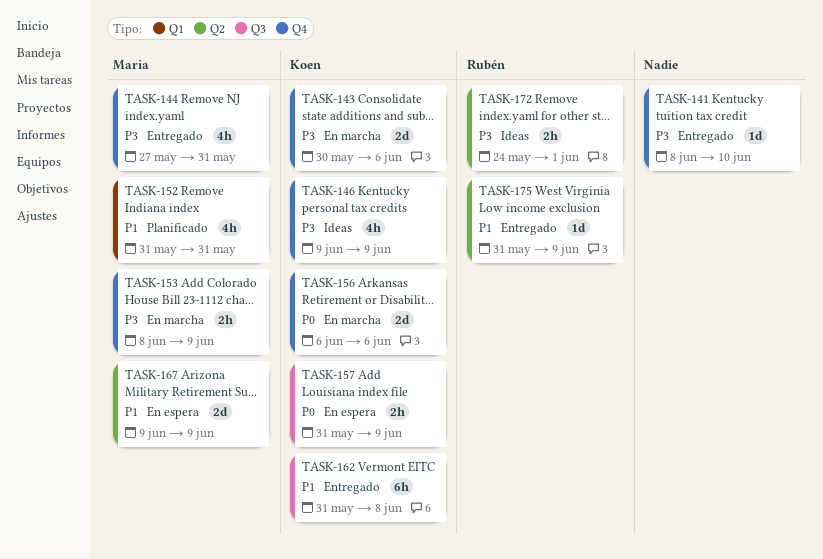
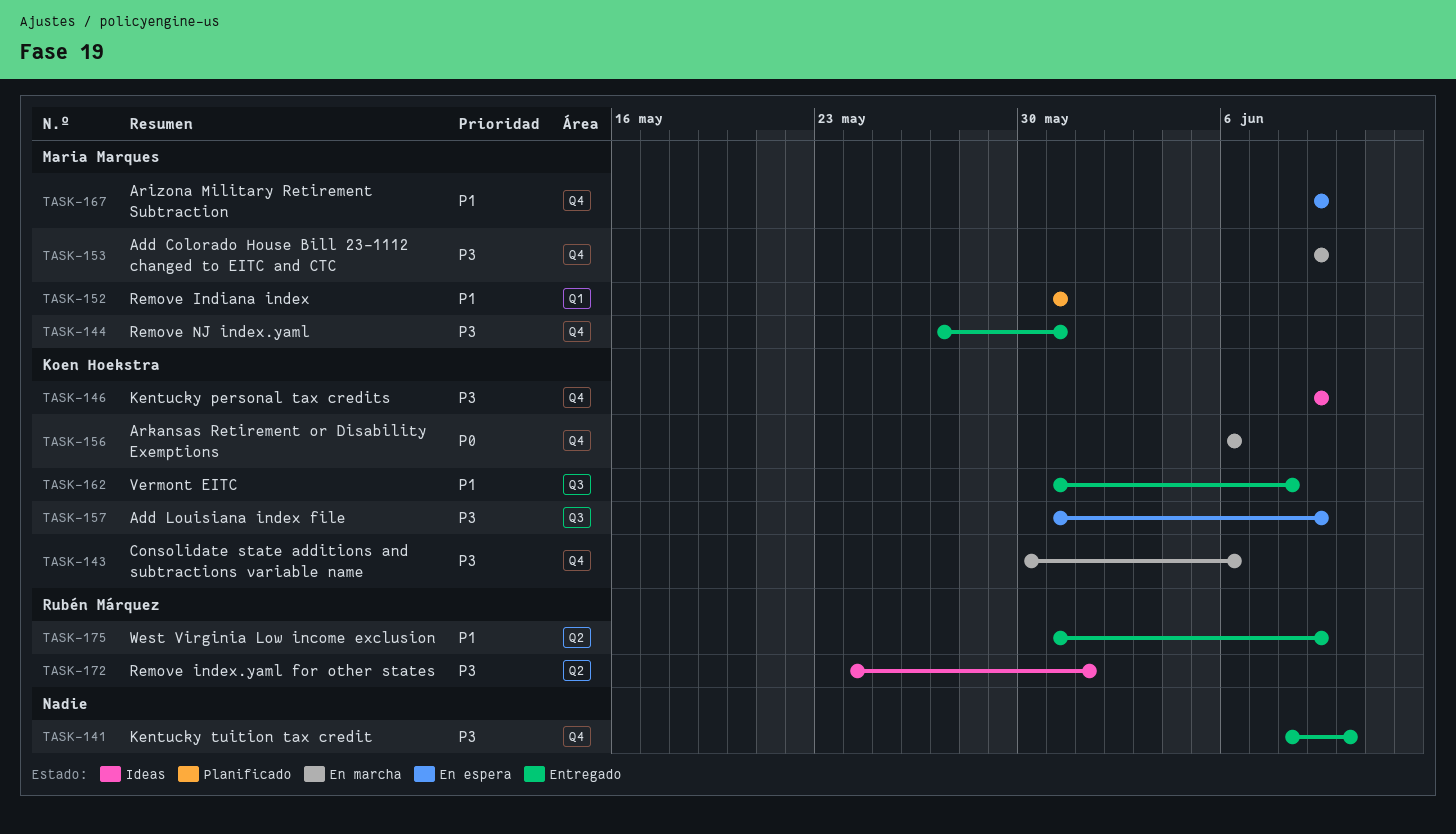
TASK-153, start: Jun 8 -> Jun 9
TASK-157, priority: P0 -> P3
TASK-167, label: Q2 -> Q4

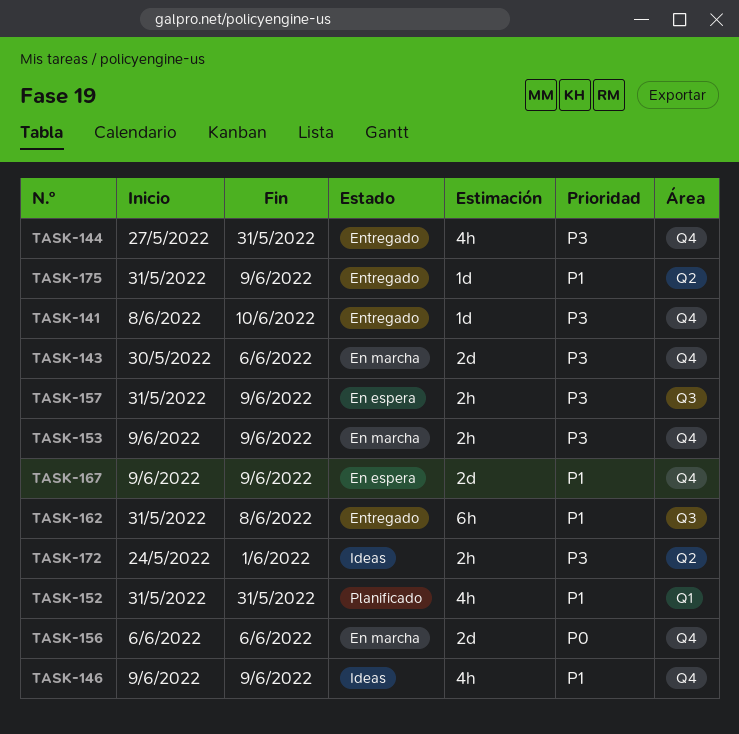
TASK-146, priority: P3 -> P1

